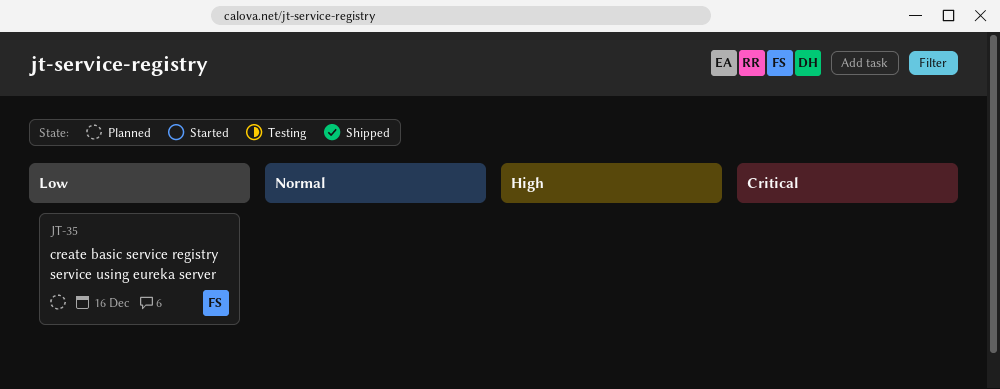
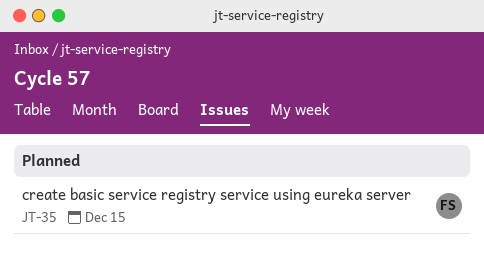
JT-35, due: Dec 16 -> Dec 15

